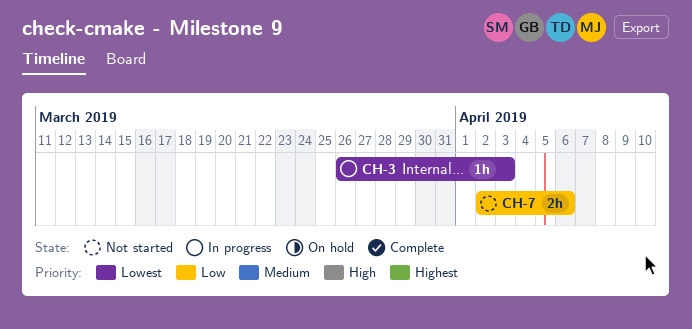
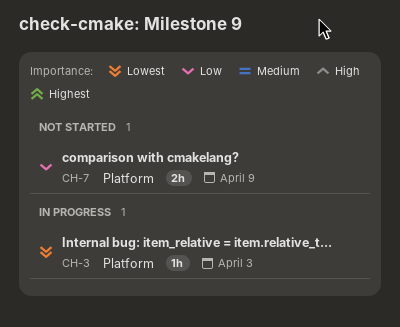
CH-7, due: Apr 6 -> Apr 9

